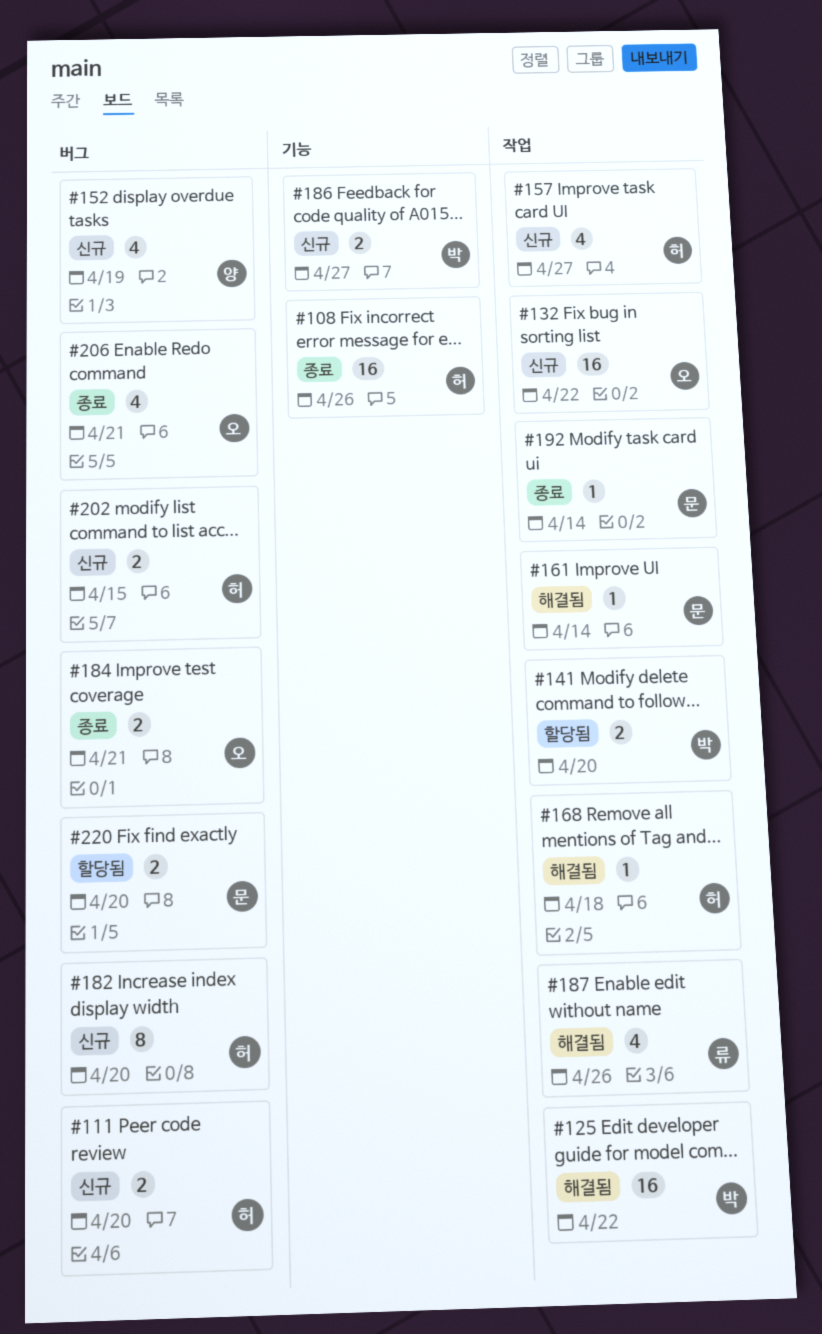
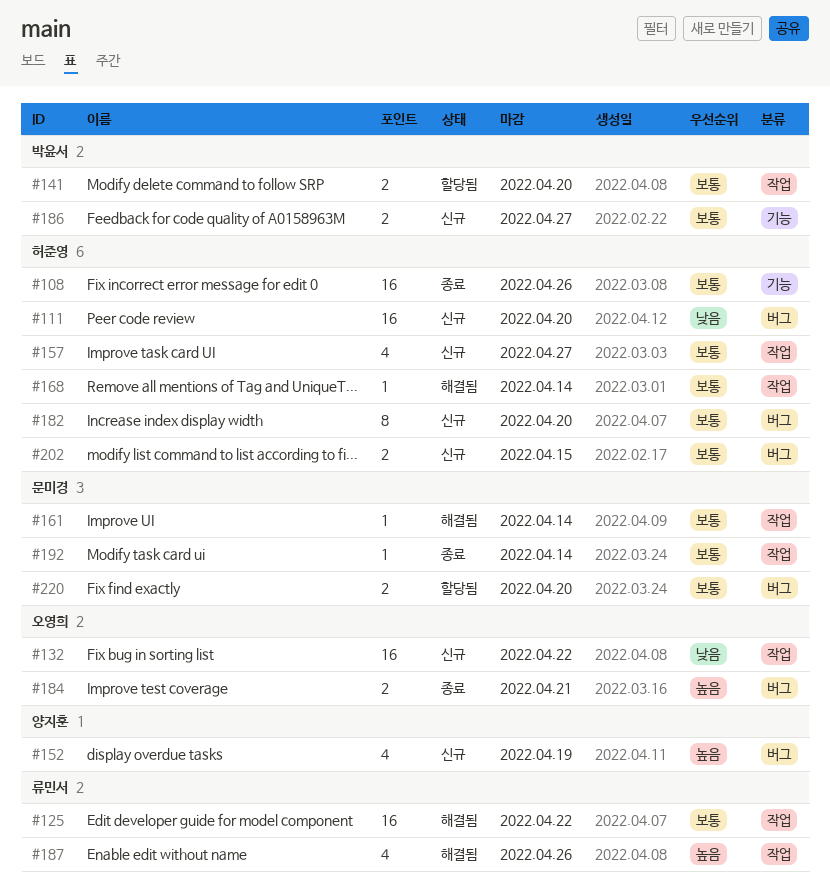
#111, estimate: 2 -> 16
#125, owner: 박윤서 -> 류민서
#168, due: Apr 18 -> Apr 14
#206: present -> none

